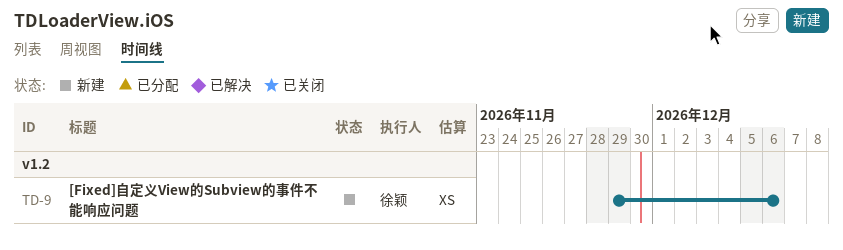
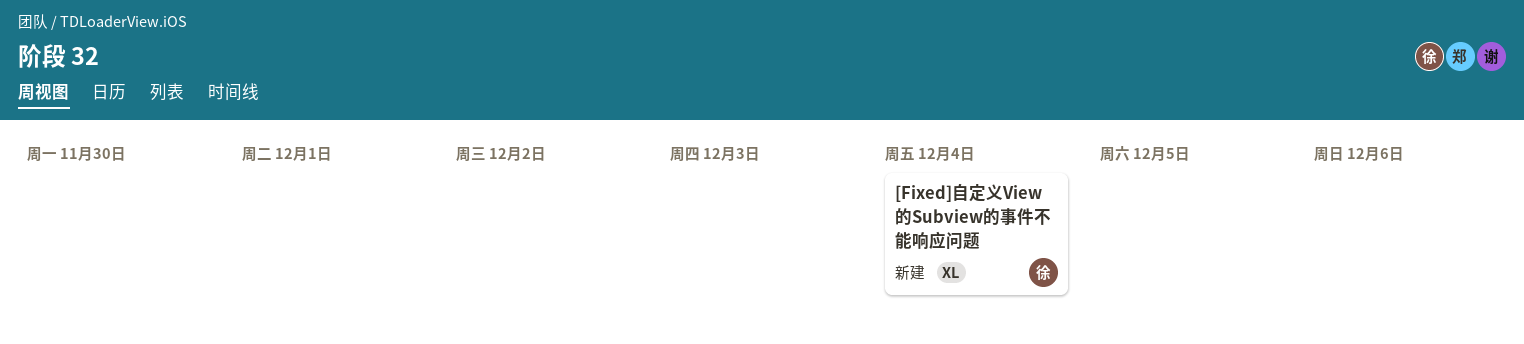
[Fixed]自定义View的Subview的事件不能响应问题, estimate: XS -> XL
[Fixed]自定义View的Subview的事件不能响应问题, due: Dec 6 -> Dec 4

